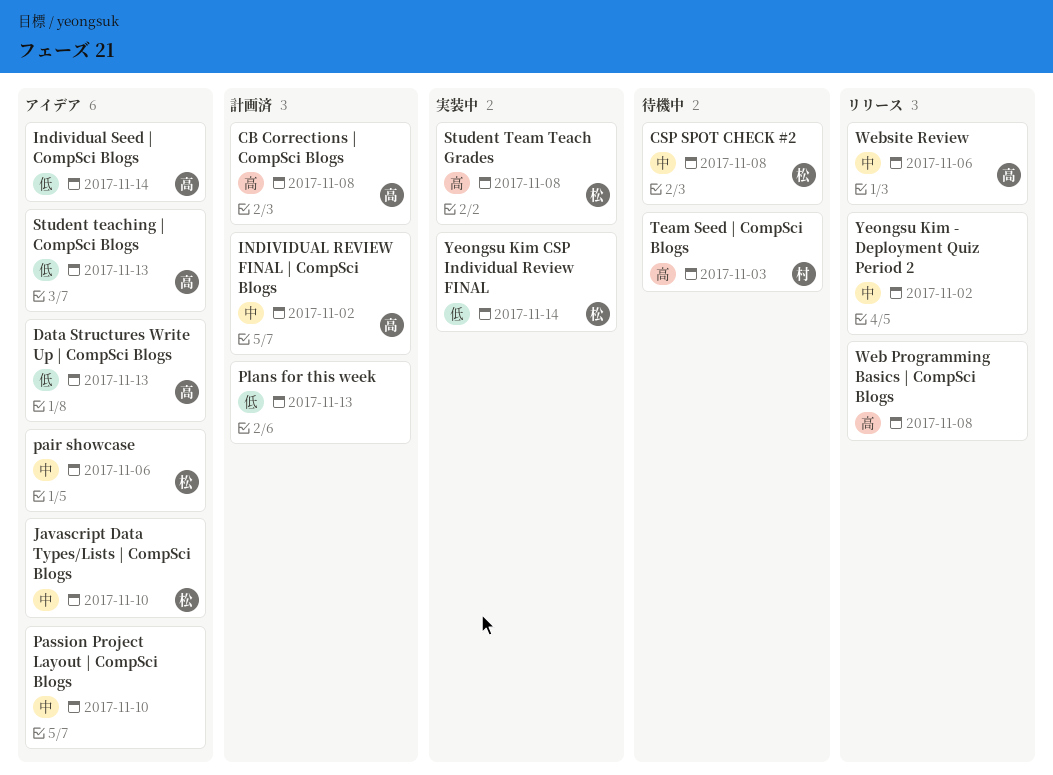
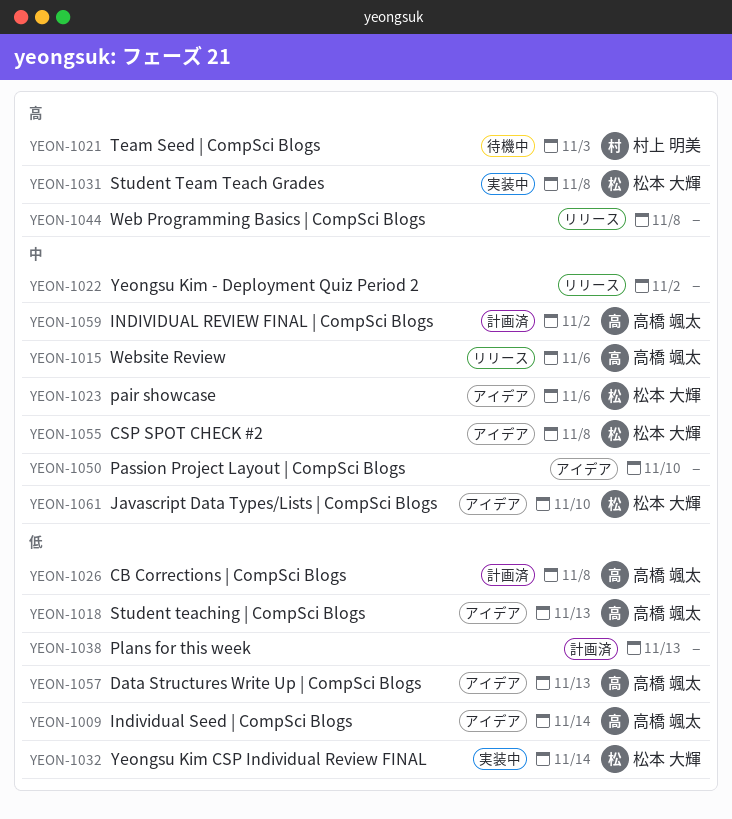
CB Corrections | CompSci Blogs, priority: 高 -> 低
CSP SPOT CHECK #2, status: 待機中 -> アイデア

